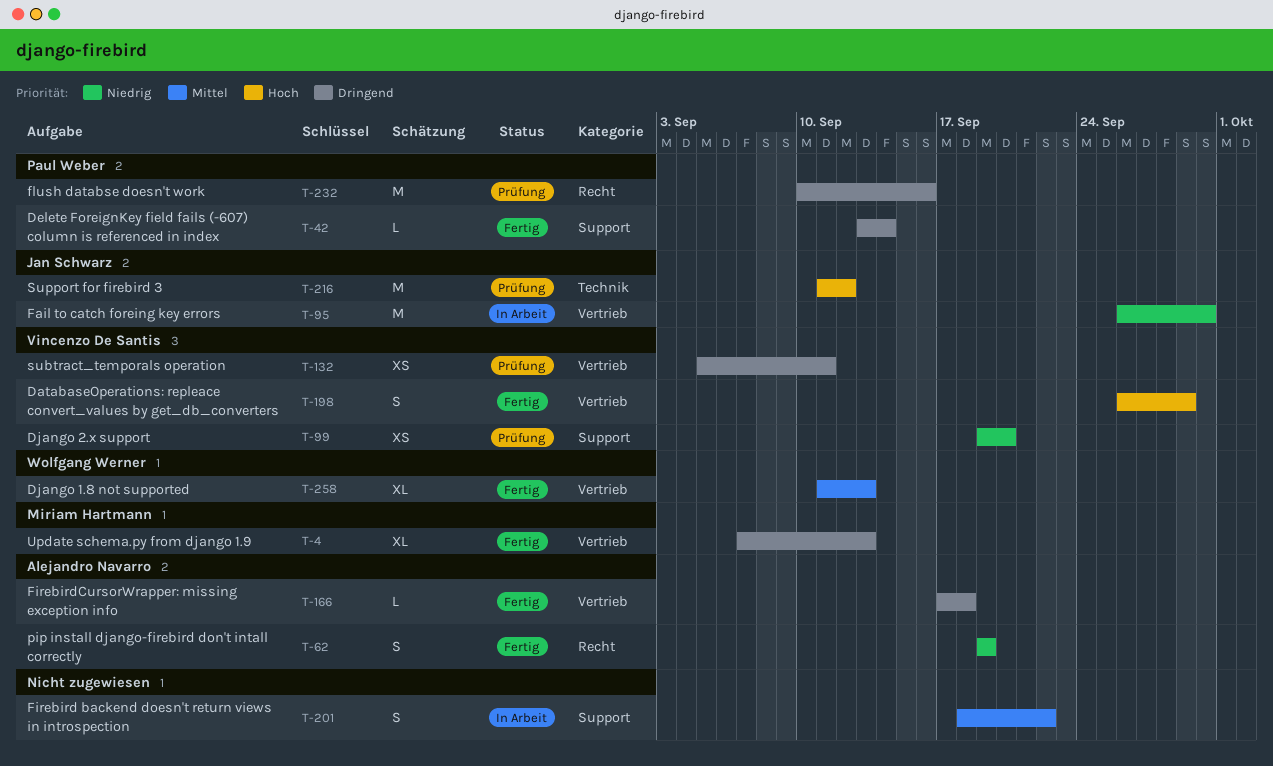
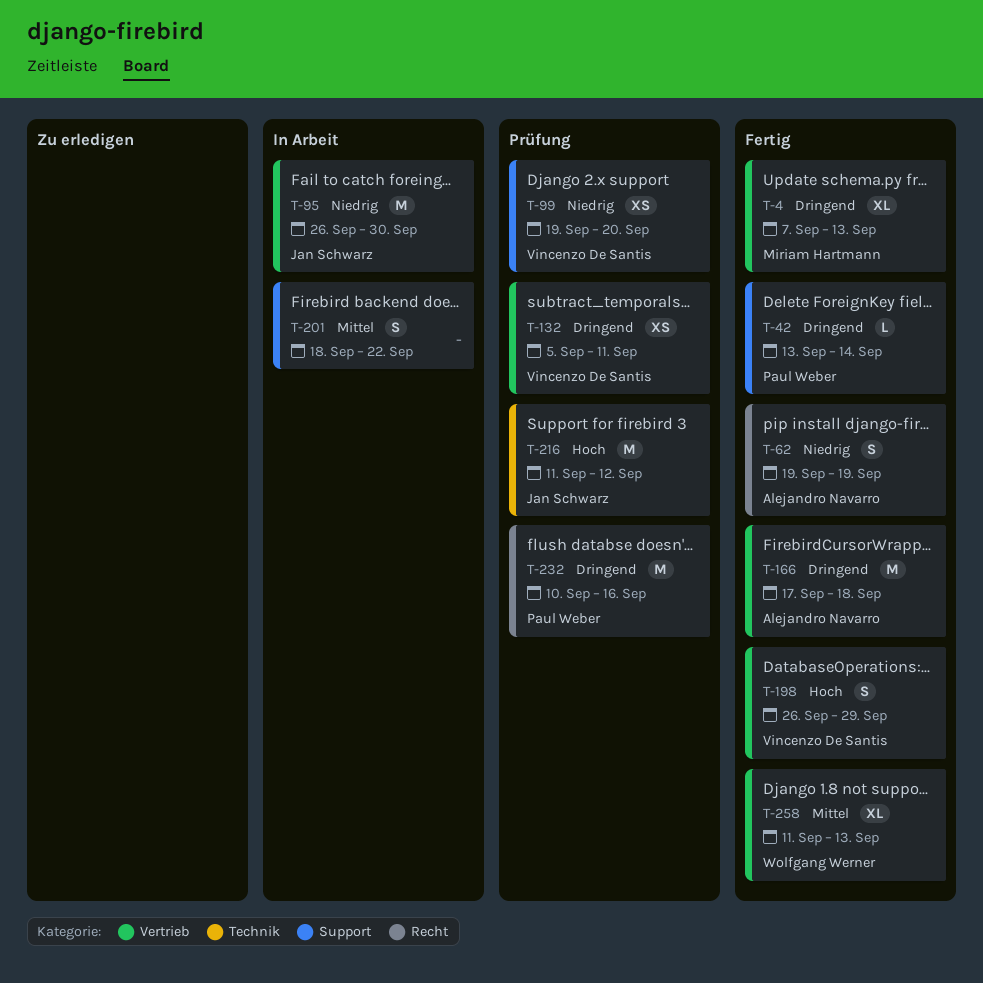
T-166, estimate: L -> M

